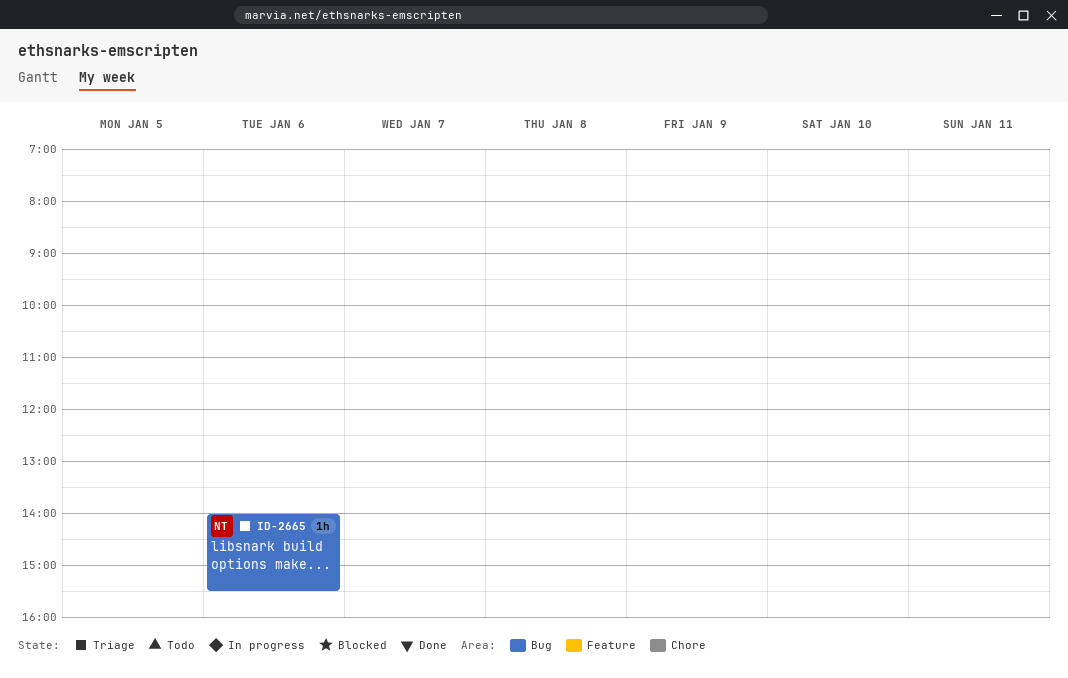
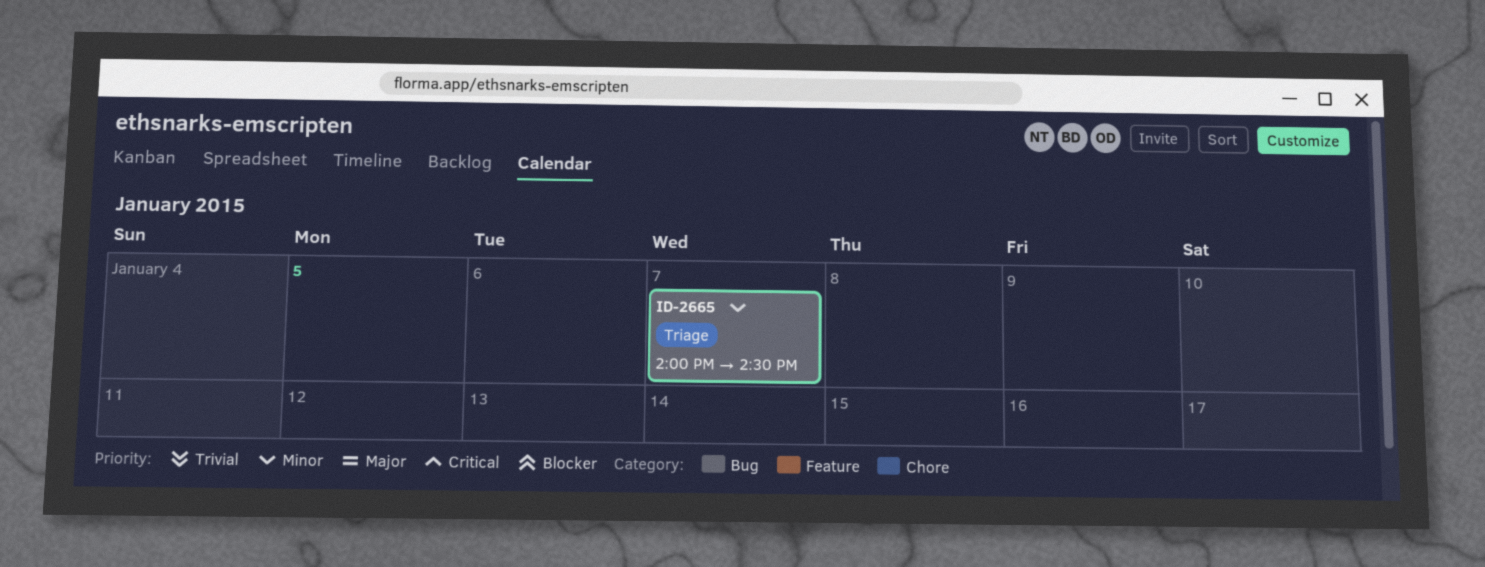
ID-2665, day: Jan 6 -> Jan 7
ID-2665, ends: 15:30 -> 14:30

